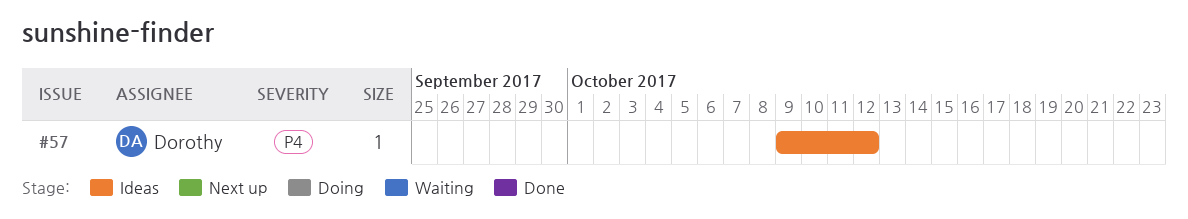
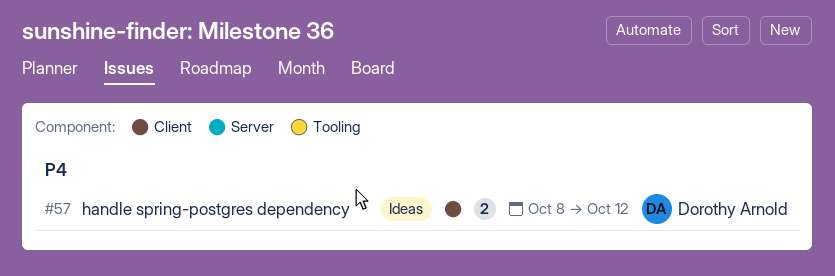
#57, estimate: 1 -> 2
#57, start: Oct 9 -> Oct 8

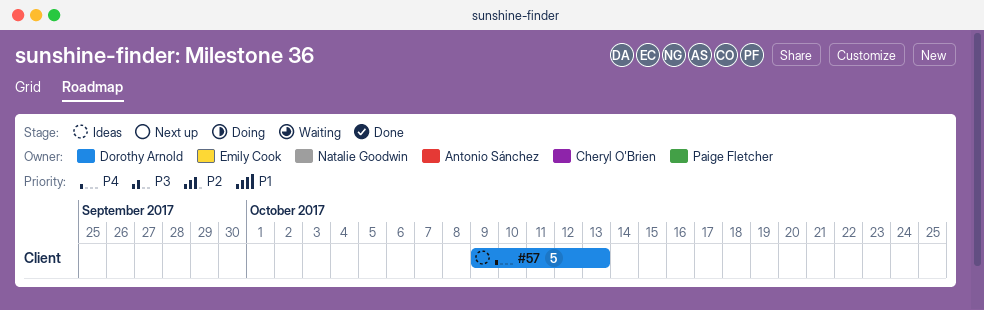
#57, estimate: 2 -> 5
#57, start: Oct 8 -> Oct 9
#57, due: Oct 12 -> Oct 13

